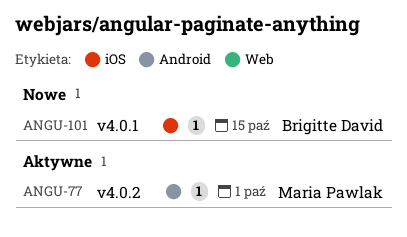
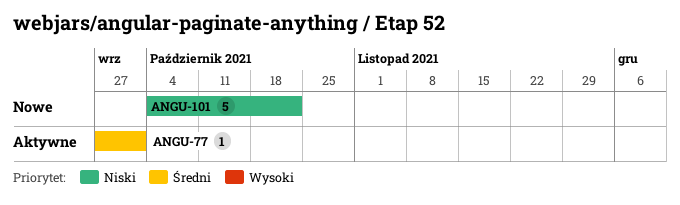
ANGU-101, estimate: 1 -> 5
ANGU-101, due: Oct 15 -> Oct 22

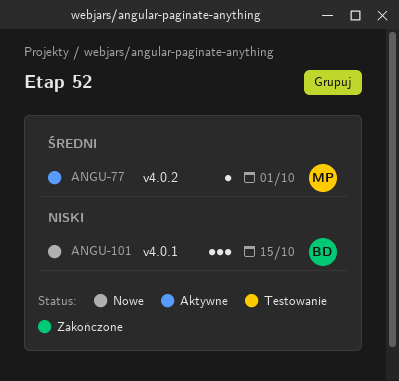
ANGU-101, estimate: 5 -> 3
ANGU-101, due: Oct 22 -> Oct 15

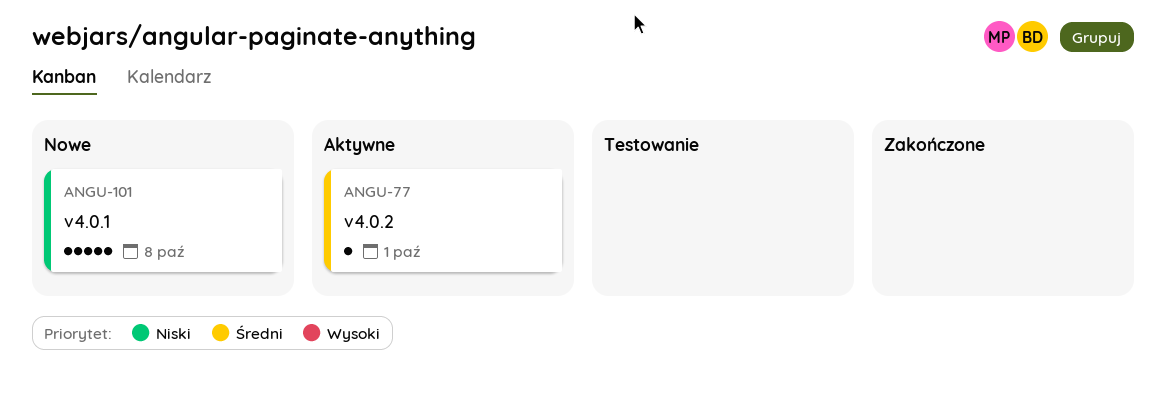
ANGU-101, estimate: 3 -> 5
ANGU-101, due: Oct 15 -> Oct 8

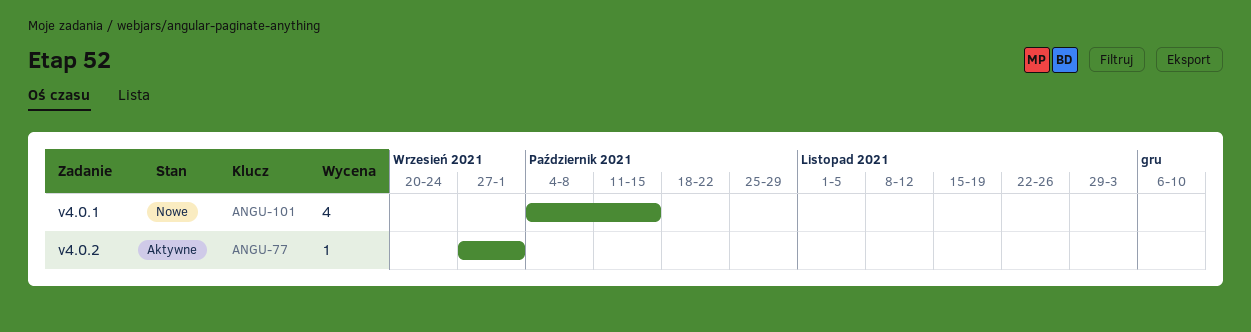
ANGU-101, estimate: 5 -> 4
ANGU-101, due: Oct 8 -> Oct 15

